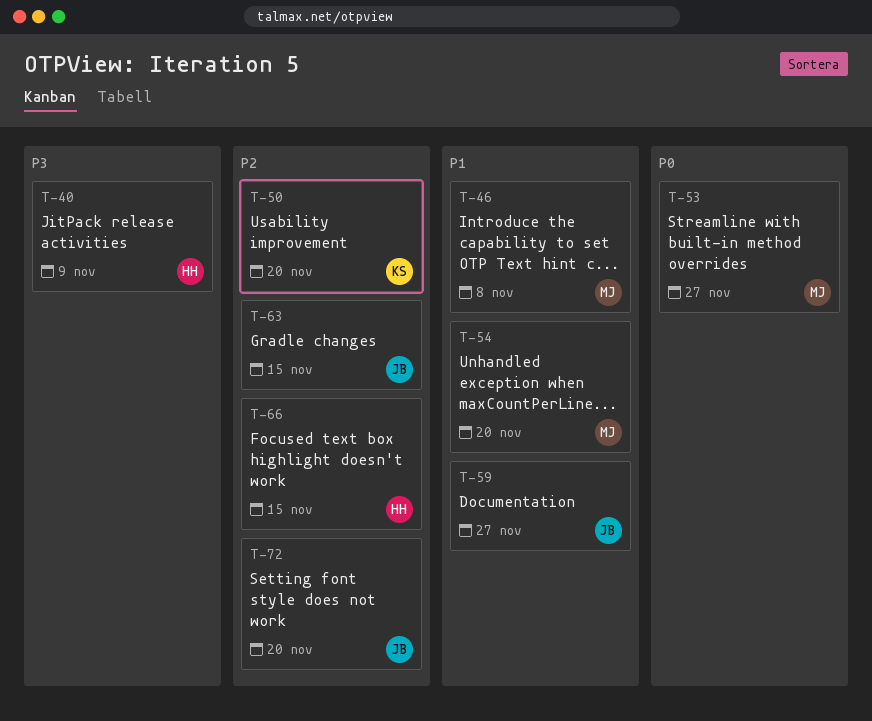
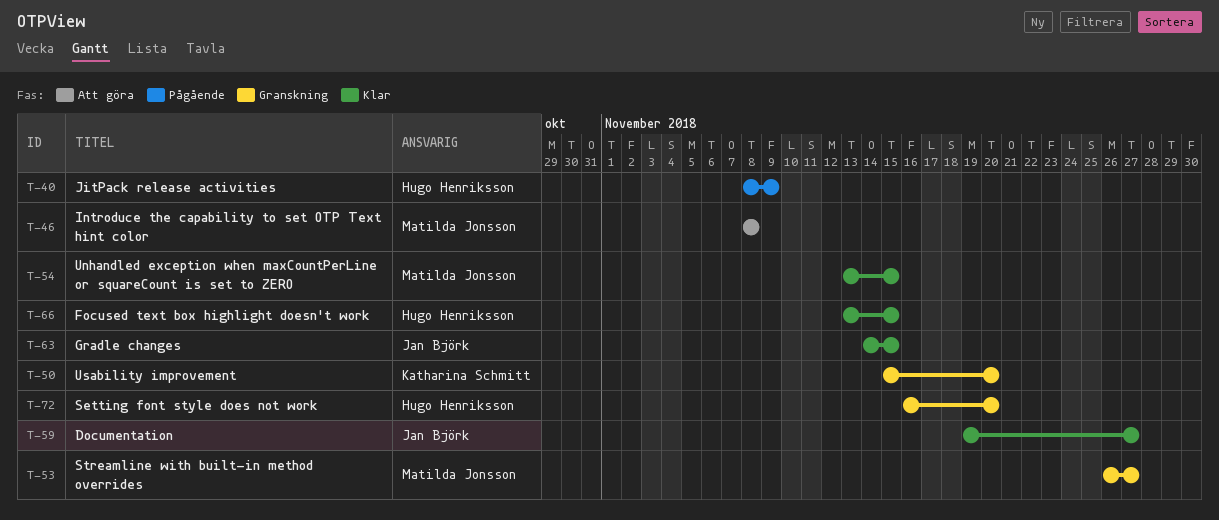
T-54, due: Nov 20 -> Nov 15
T-72, owner: Jan Björk -> Hugo Henriksson

